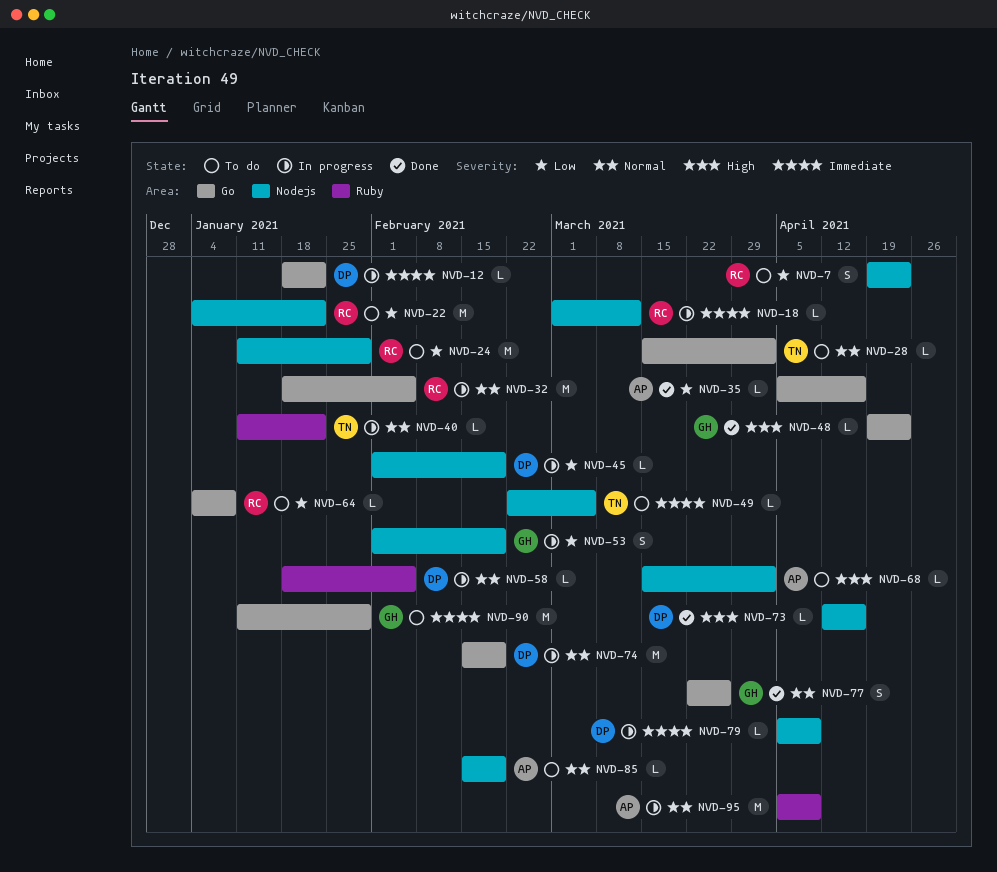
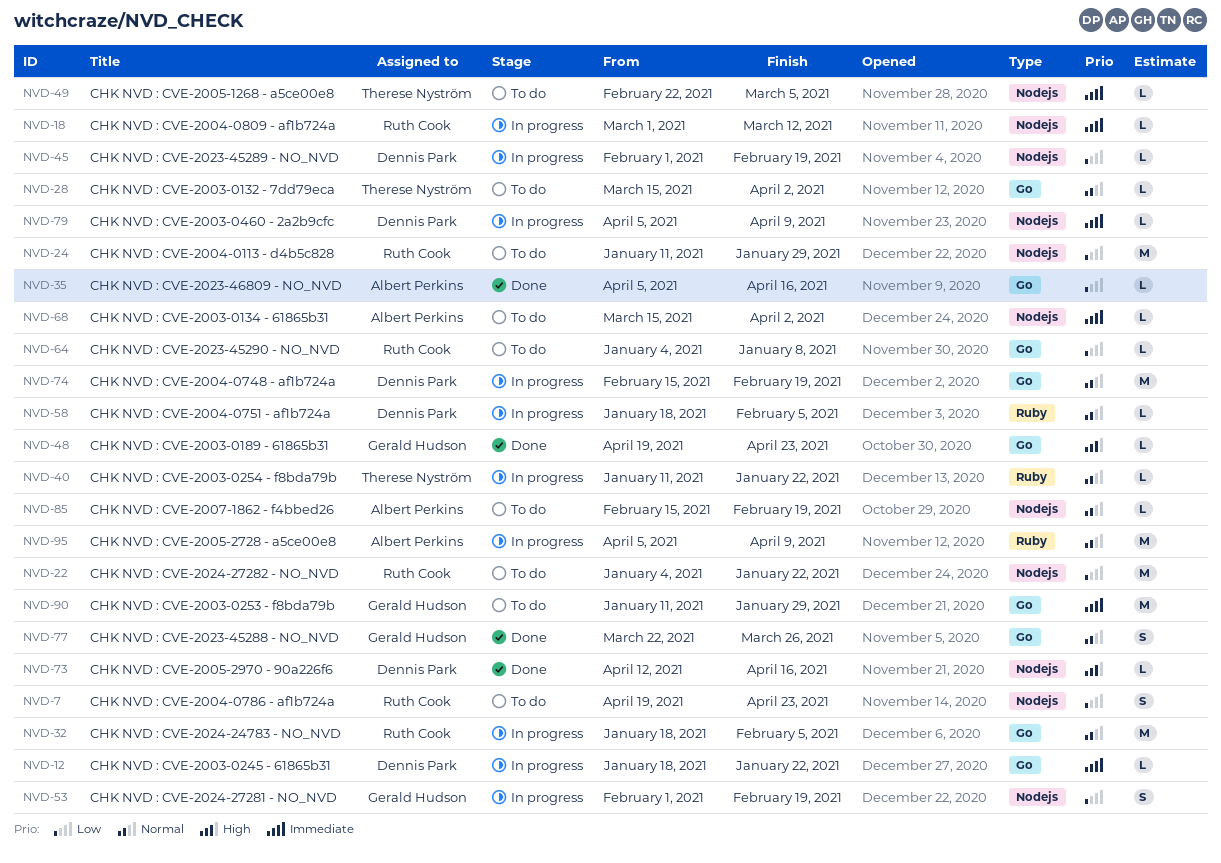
NVD-68, priority: High -> Immediate

